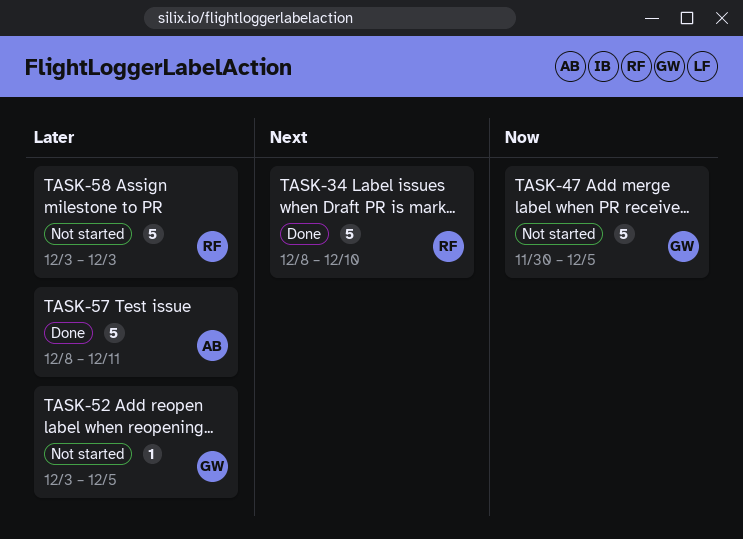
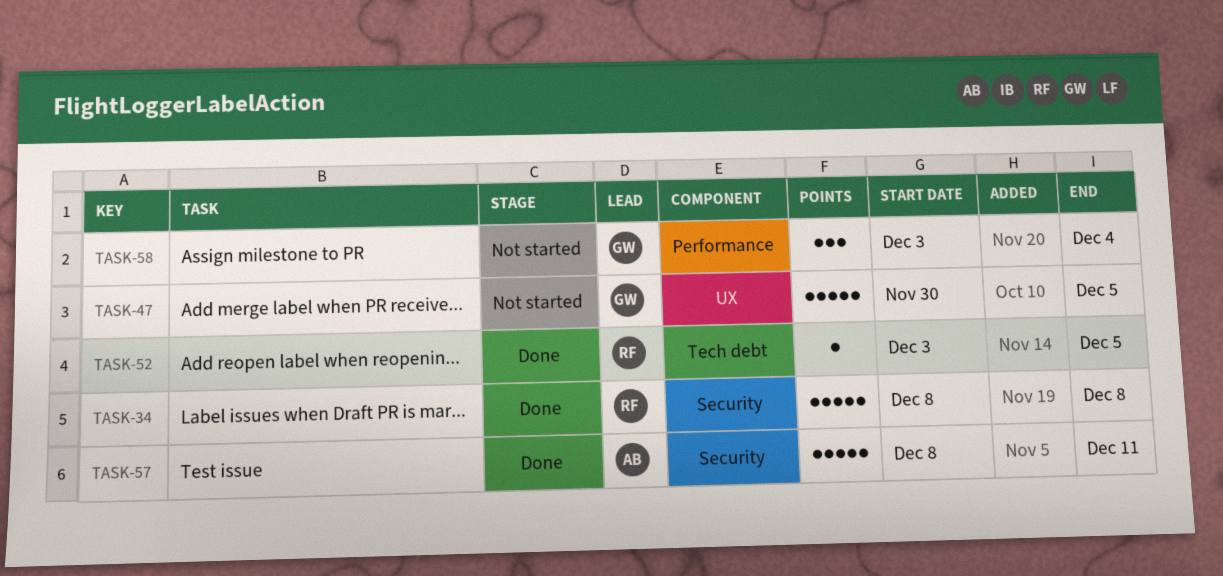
TASK-34, due: Dec 10 -> Dec 8
TASK-52, status: Not started -> Done
TASK-52, owner: GW -> RF
TASK-58, owner: RF -> GW
TASK-58, estimate: 5 -> 3
TASK-58, due: Dec 3 -> Dec 4

